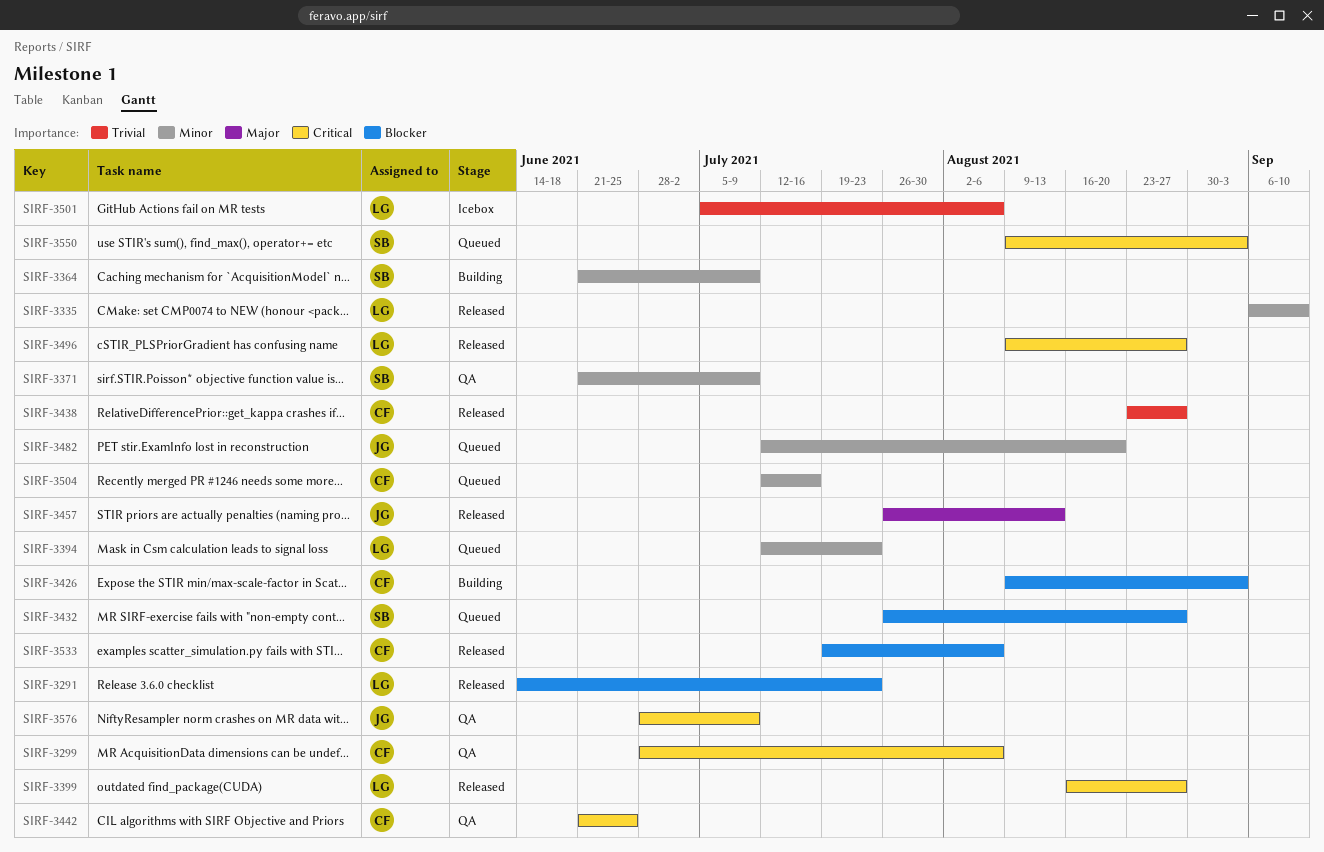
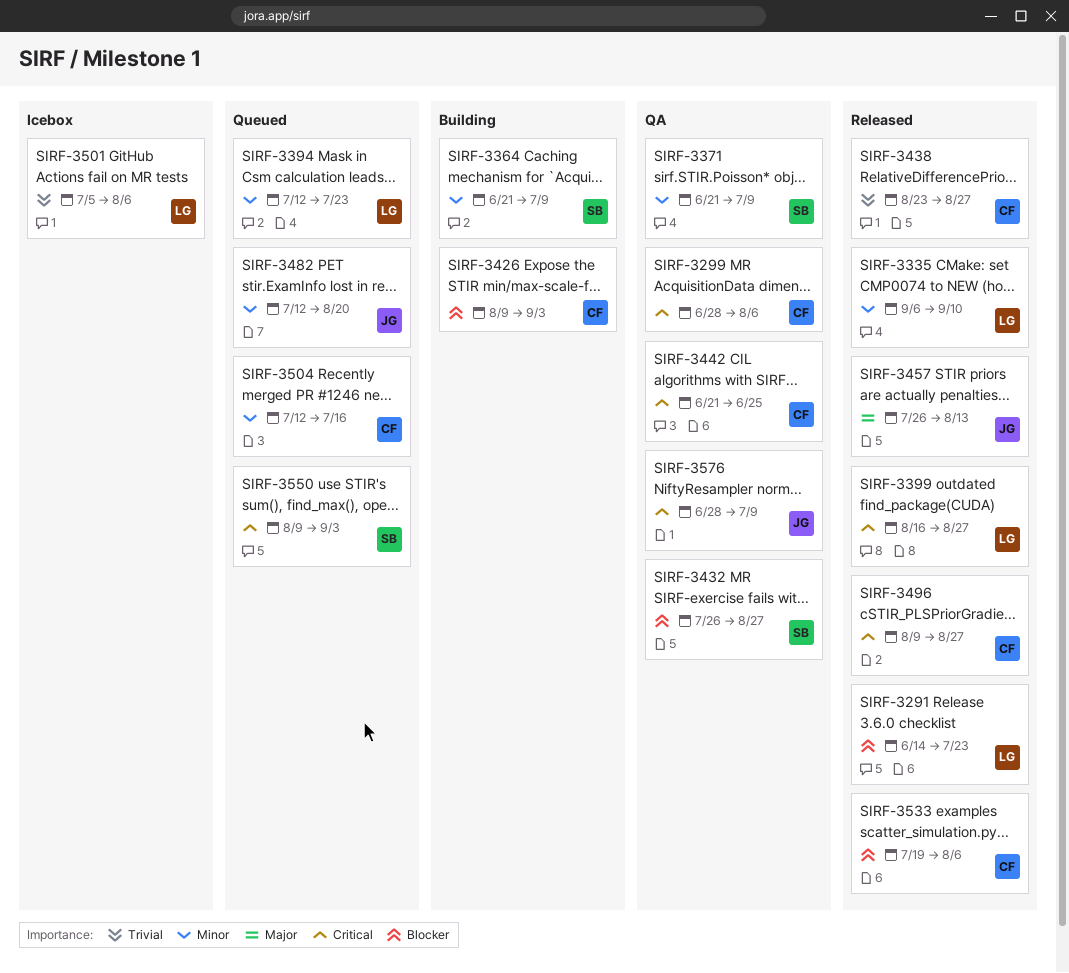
SIRF-3432, status: Queued -> QA
SIRF-3496, owner: LG -> CF

